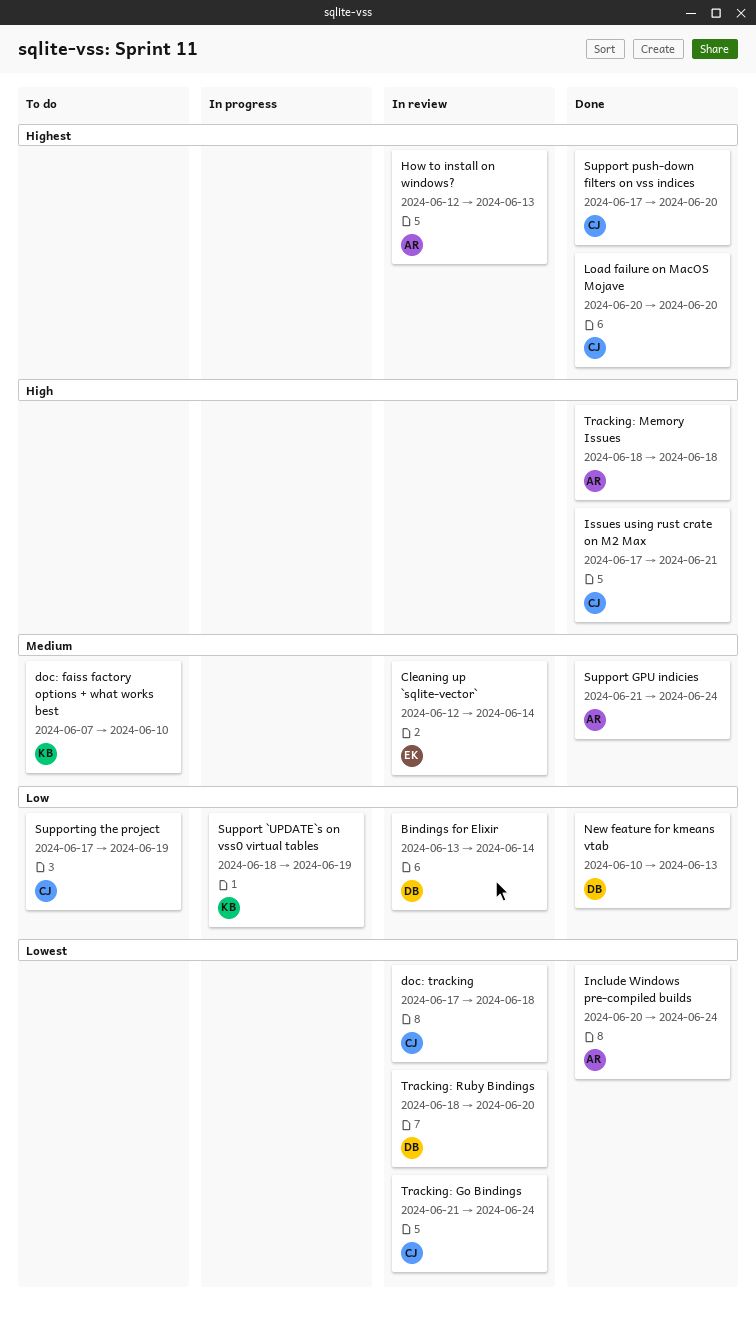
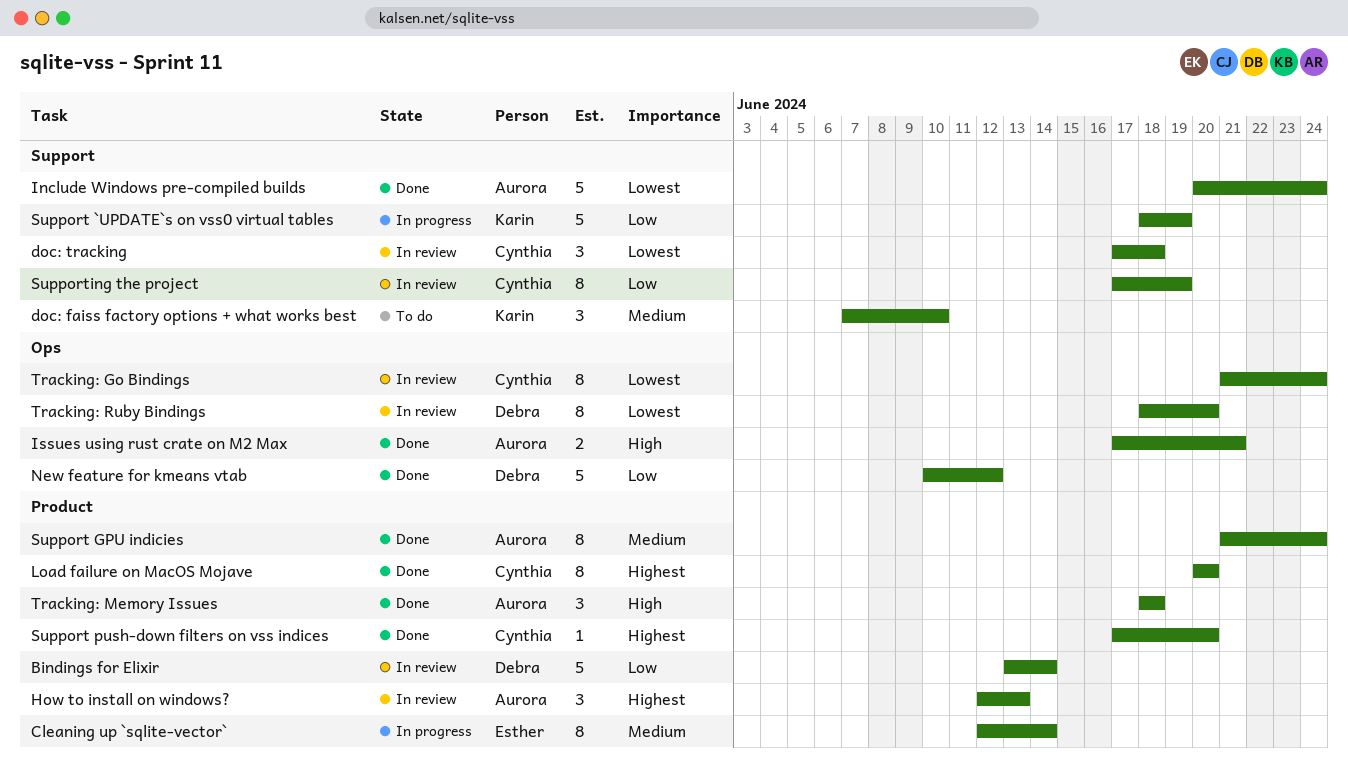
Cleaning up `sqlite-vector`, status: In review -> In progress
Issues using rust crate on M2 Max, owner: Cynthia -> Aurora
New feature for kmeans vtab, due: Jun 13 -> Jun 12
Supporting the project, status: To do -> In review

